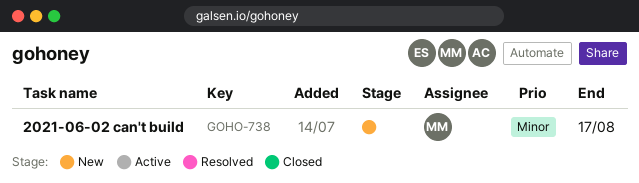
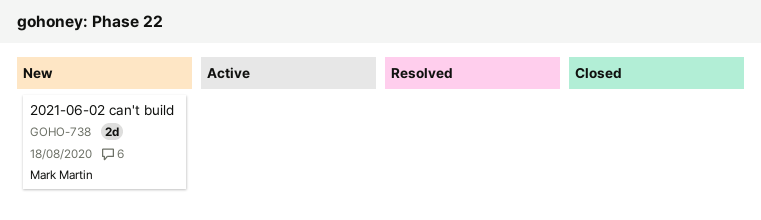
GOHO-738, due: Aug 17 -> Aug 18

